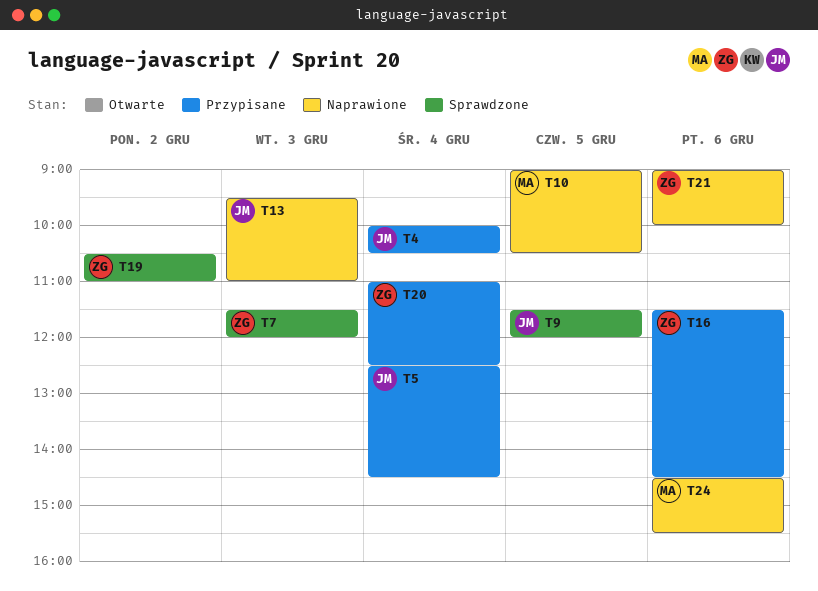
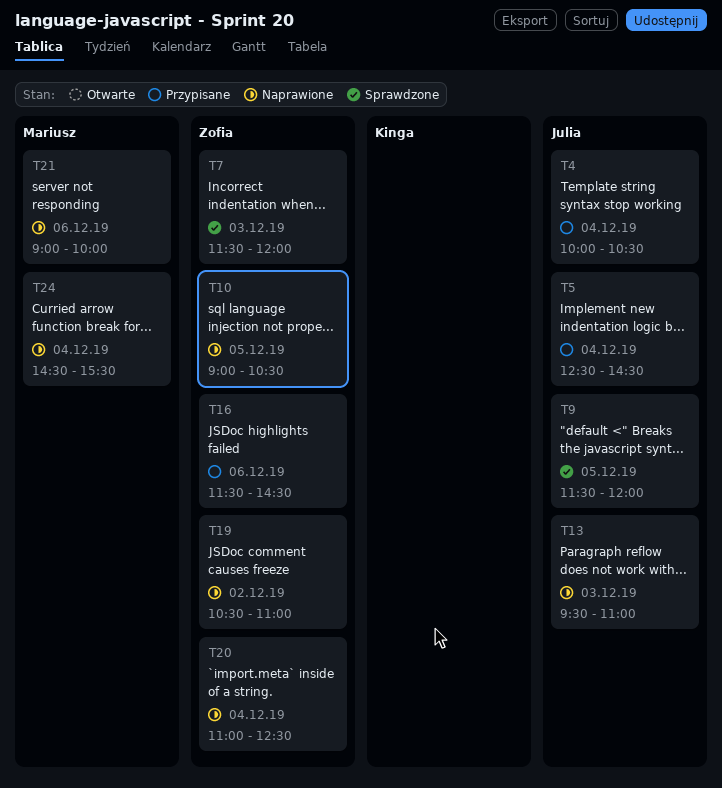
T10, owner: Mariusz -> Zofia
T19, status: Sprawdzone -> Naprawione
T20, status: Przypisane -> Naprawione
T21, owner: Zofia -> Mariusz
T24, day: Dec 6 -> Dec 4

